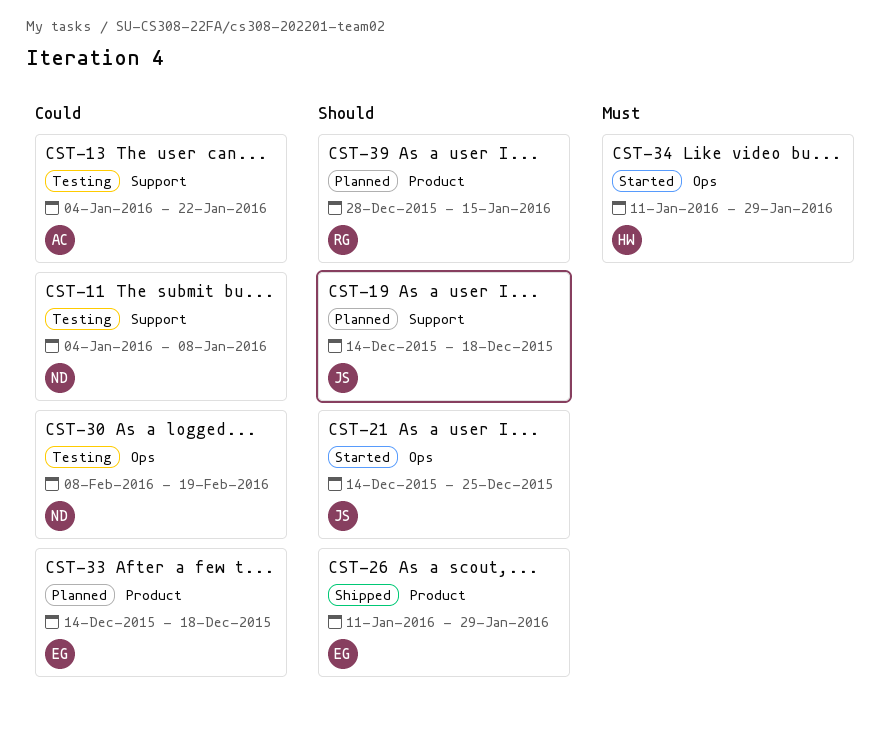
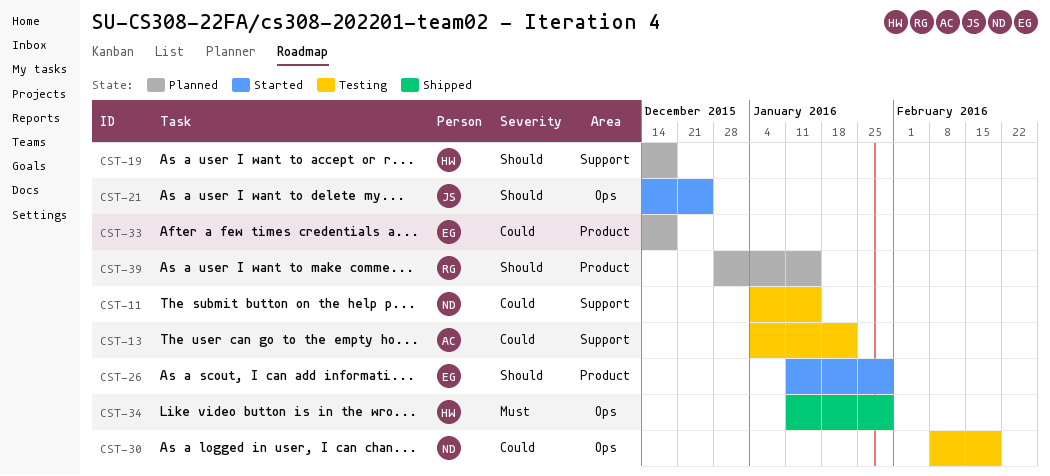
CST-11, due: Jan 8 -> Jan 15
CST-19, owner: JS -> HW
CST-26, status: Shipped -> Started
CST-34, status: Started -> Shipped

